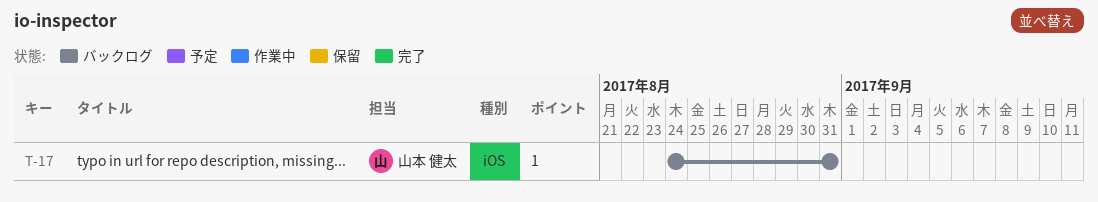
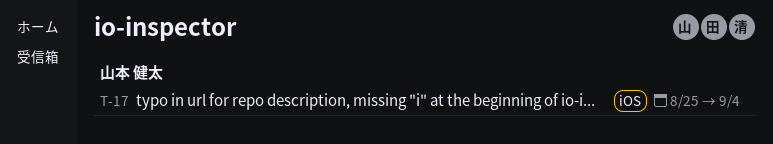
T-17, start: Aug 24 -> Aug 25
T-17, due: Aug 31 -> Sep 4

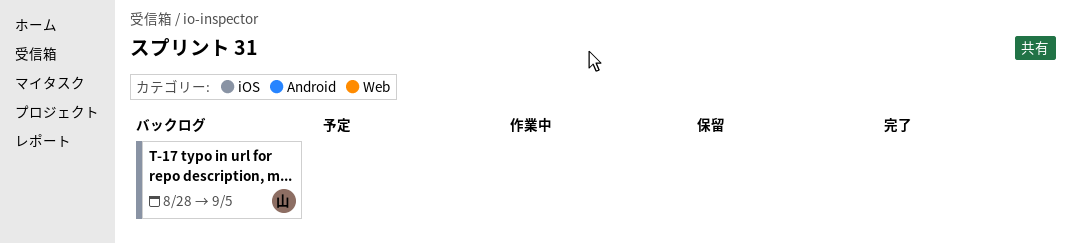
T-17, start: Aug 25 -> Aug 28
T-17, due: Sep 4 -> Sep 5

